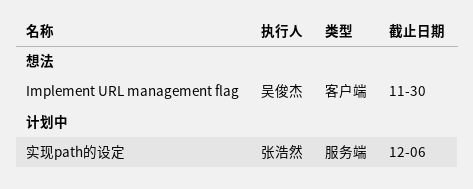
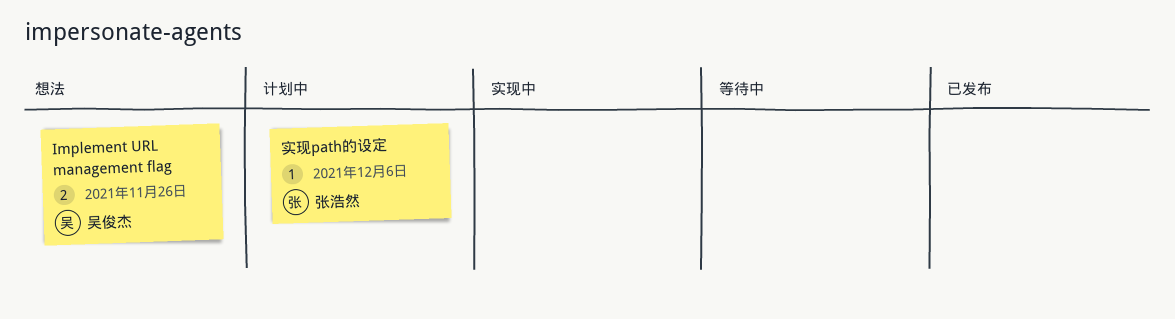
Implement URL management flag, due: Nov 30 -> Nov 26

